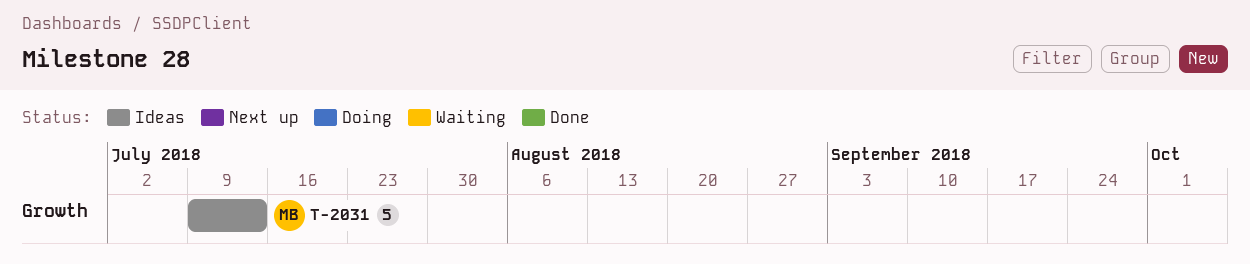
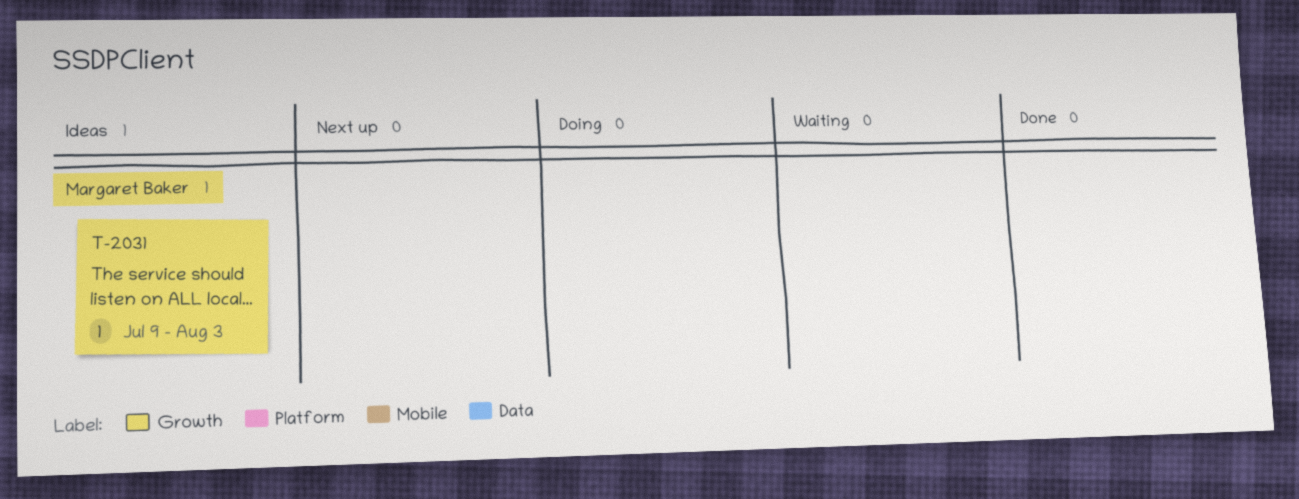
T-2031, estimate: 5 -> 1
T-2031, due: Jul 13 -> Aug 3

